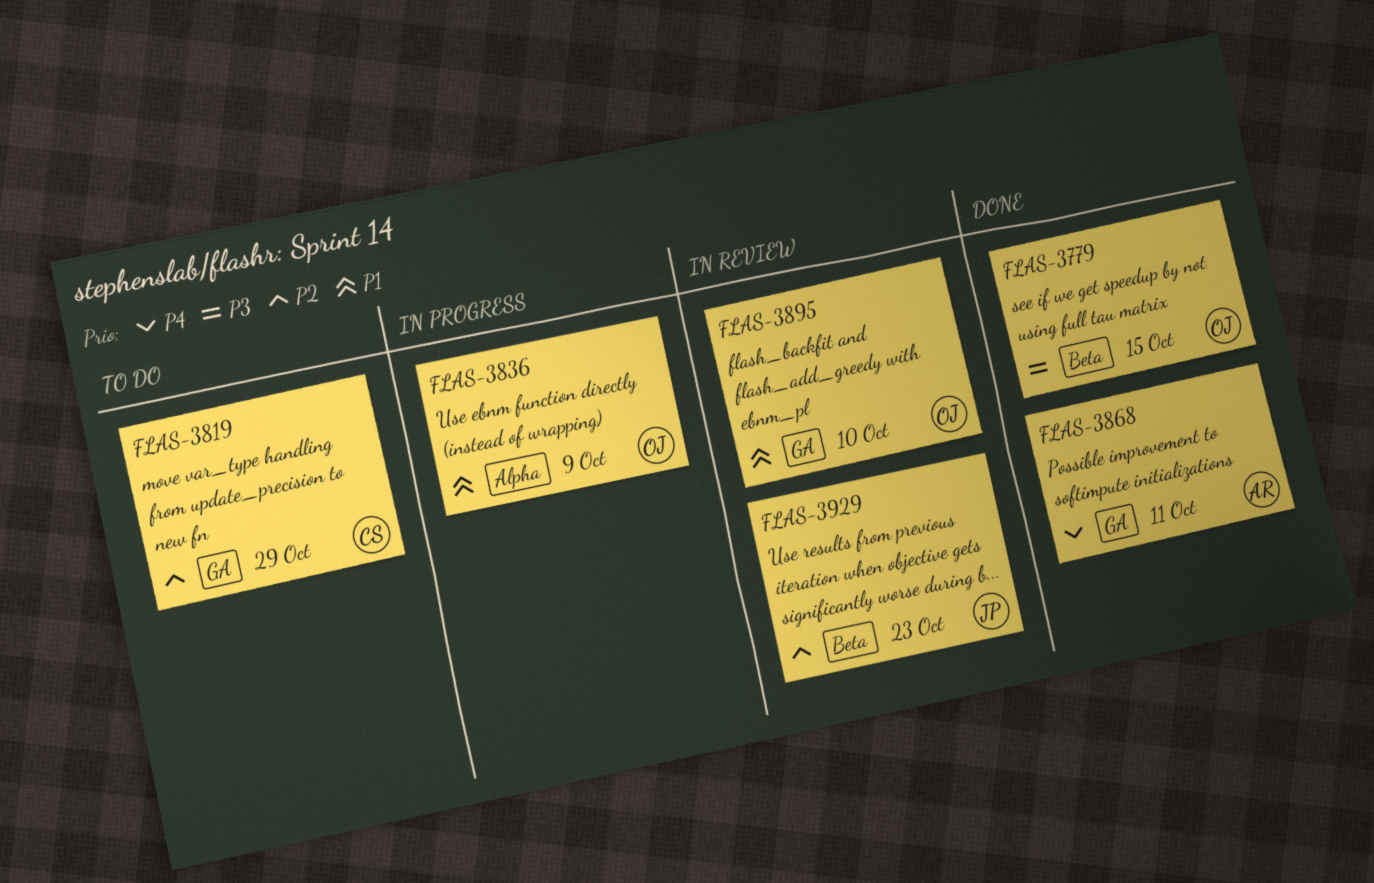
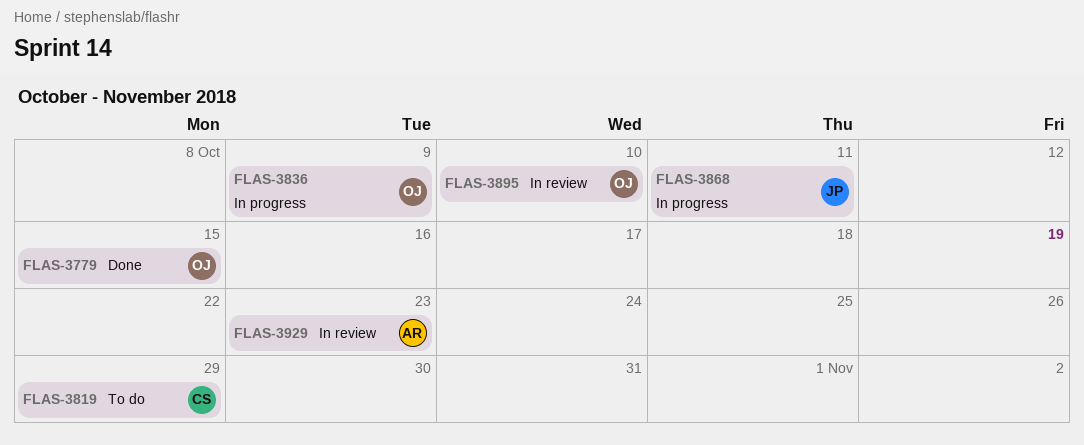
FLAS-3868, status: Done -> In progress
FLAS-3868, owner: AR -> JP
FLAS-3929, owner: JP -> AR

